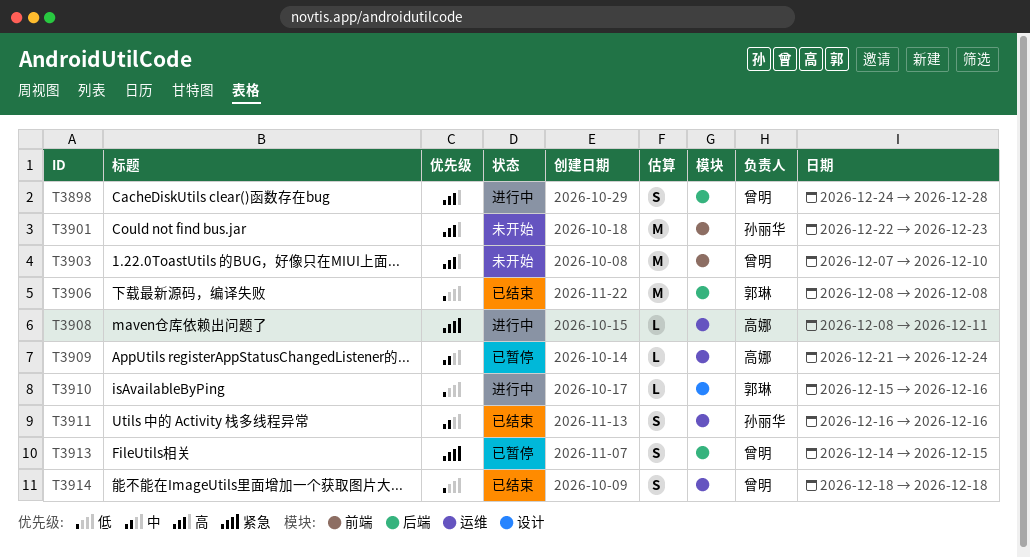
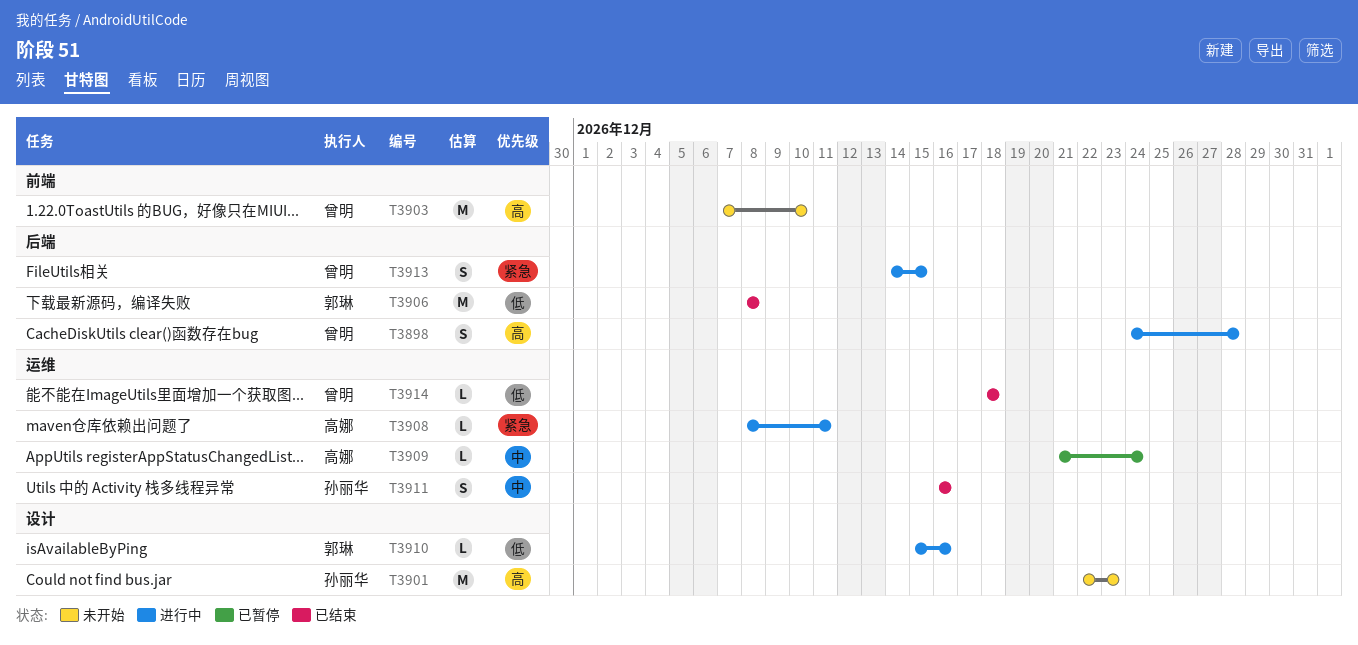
T3901, label: 前端 -> 设计
T3913, status: 已暂停 -> 进行中
T3914, estimate: S -> L

